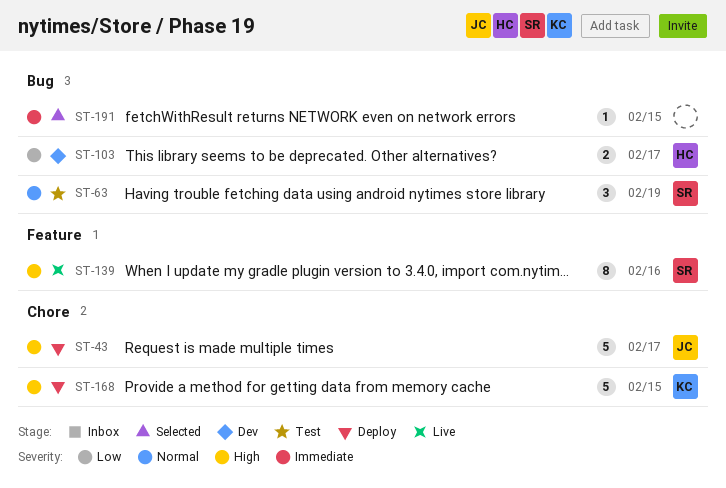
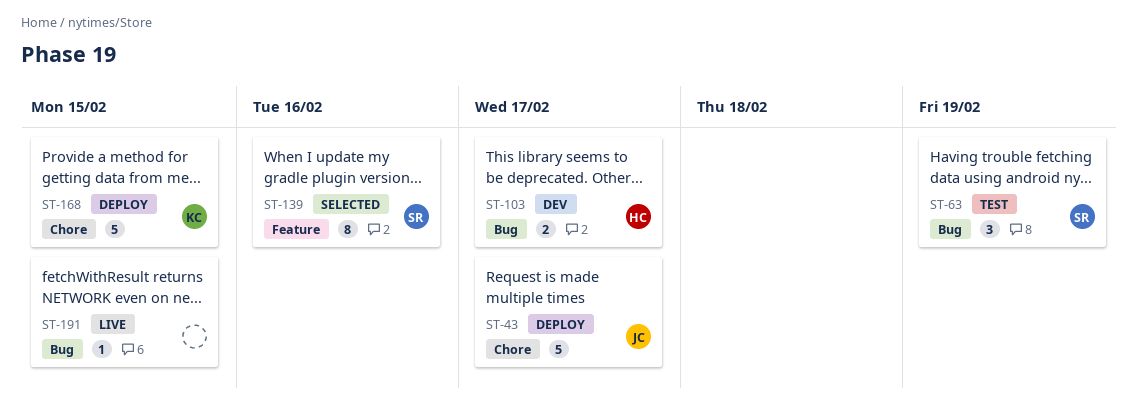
ST-139, status: Live -> Selected
ST-191, status: Selected -> Live

